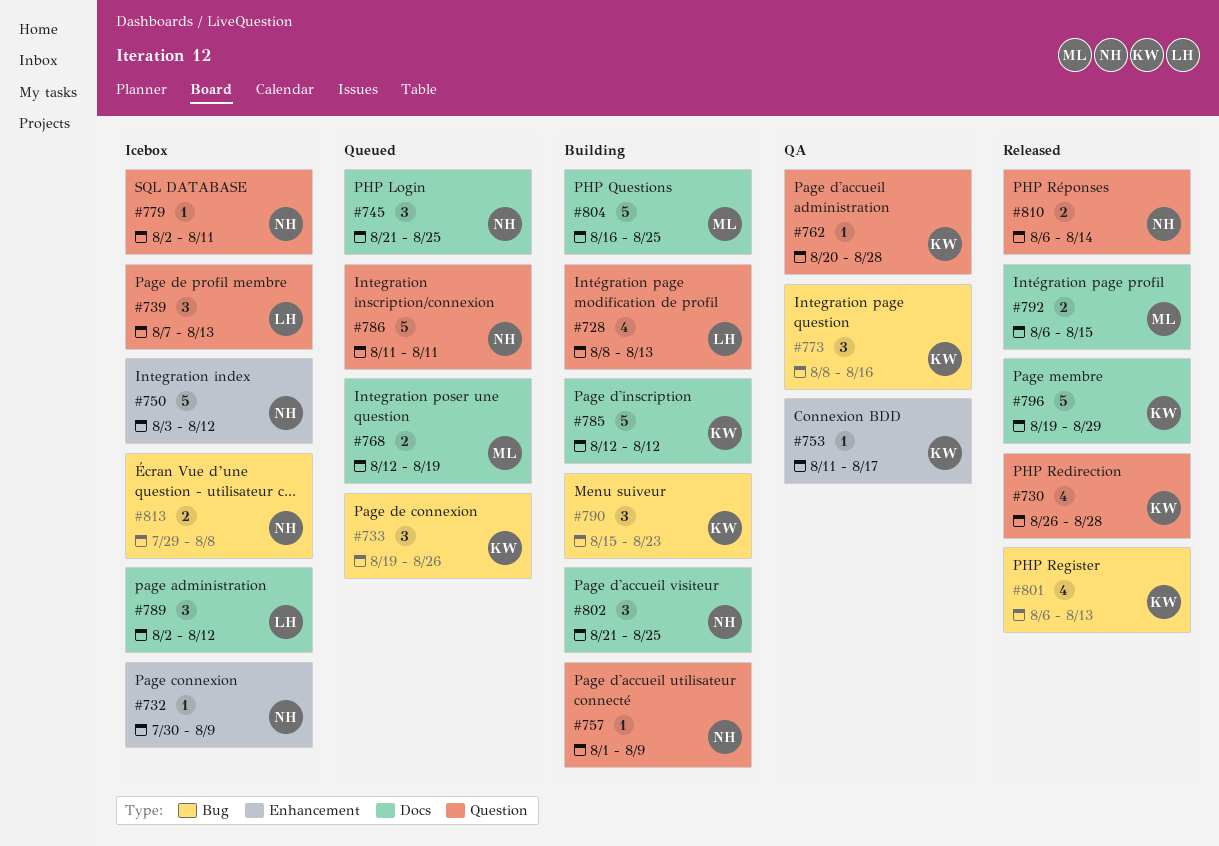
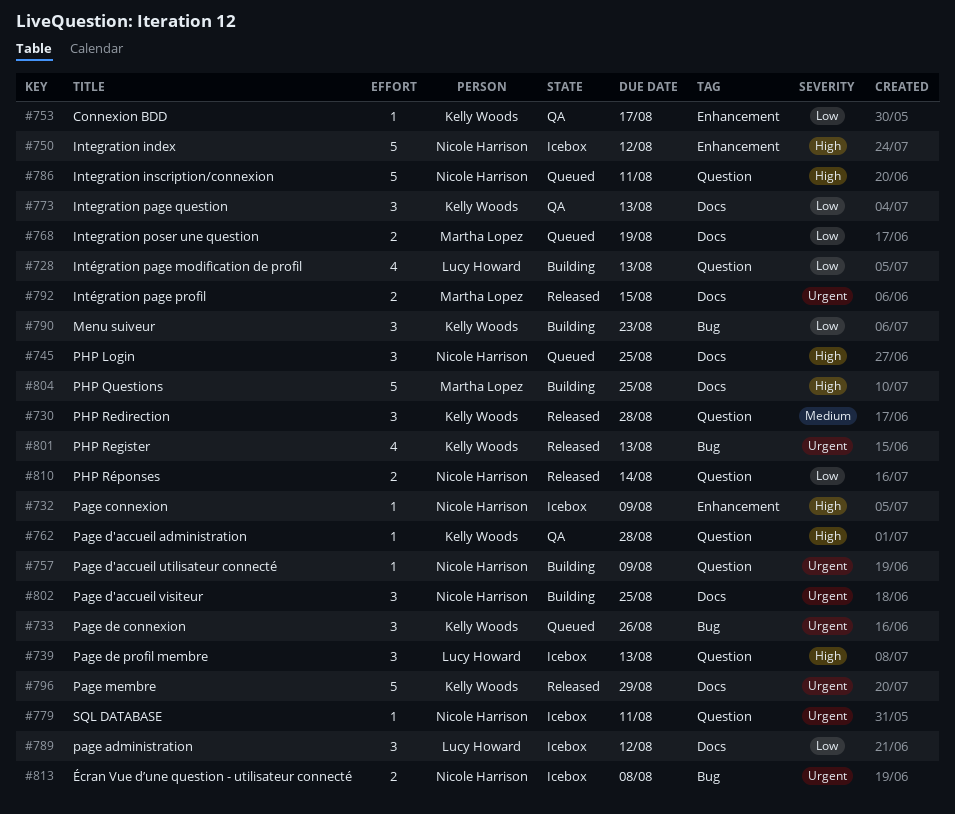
#730, estimate: 4 -> 3
#773, label: Bug -> Docs
#773, due: Aug 16 -> Aug 13
#785: present -> none

